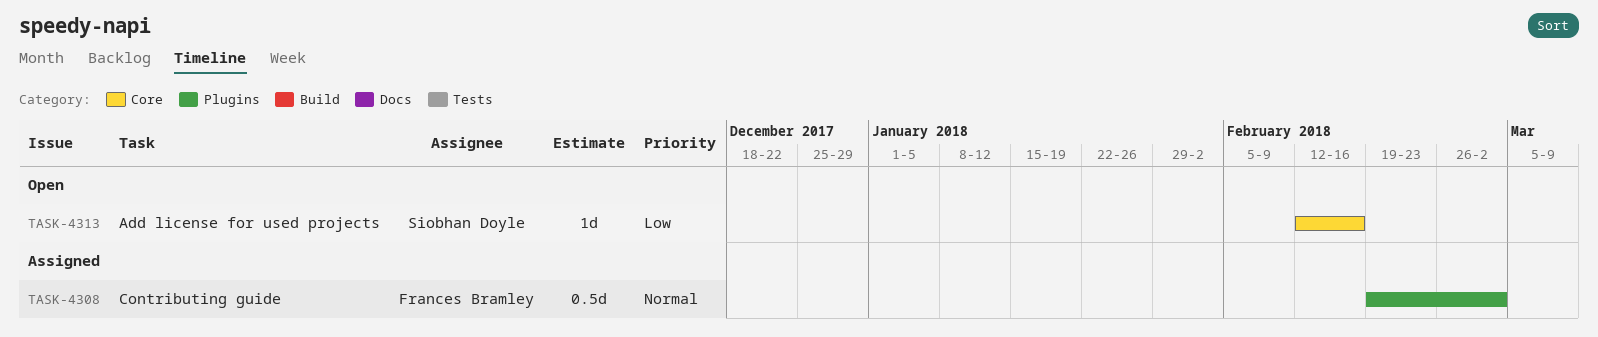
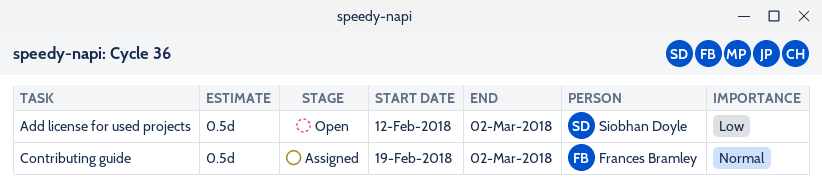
Add license for used projects, estimate: 1d -> 0.5d
Add license for used projects, due: Feb 16 -> Mar 2

